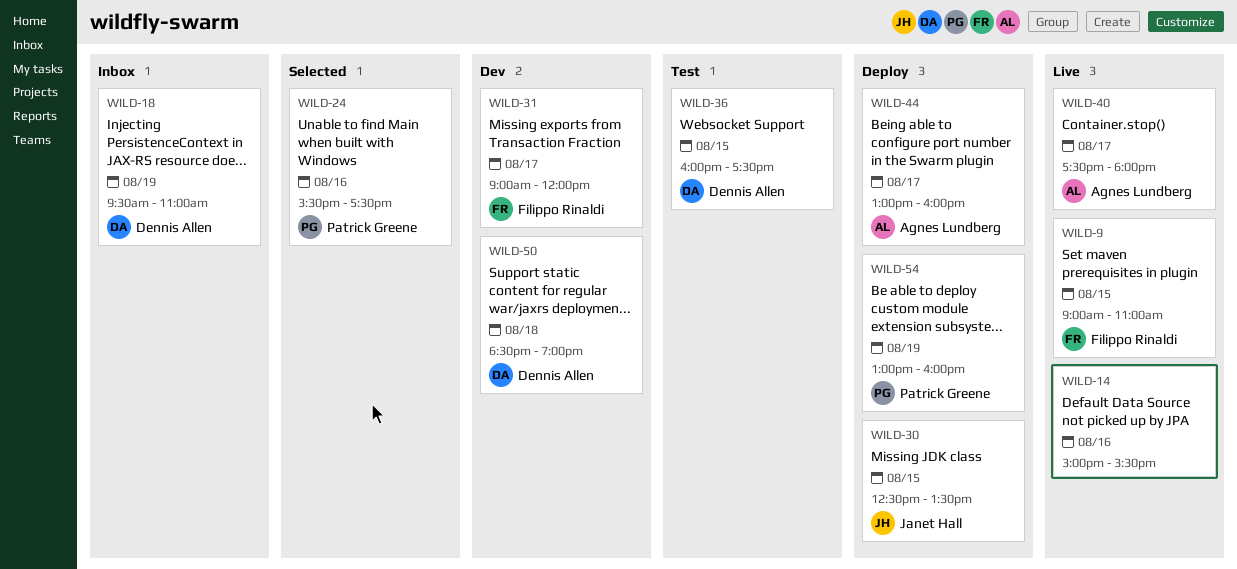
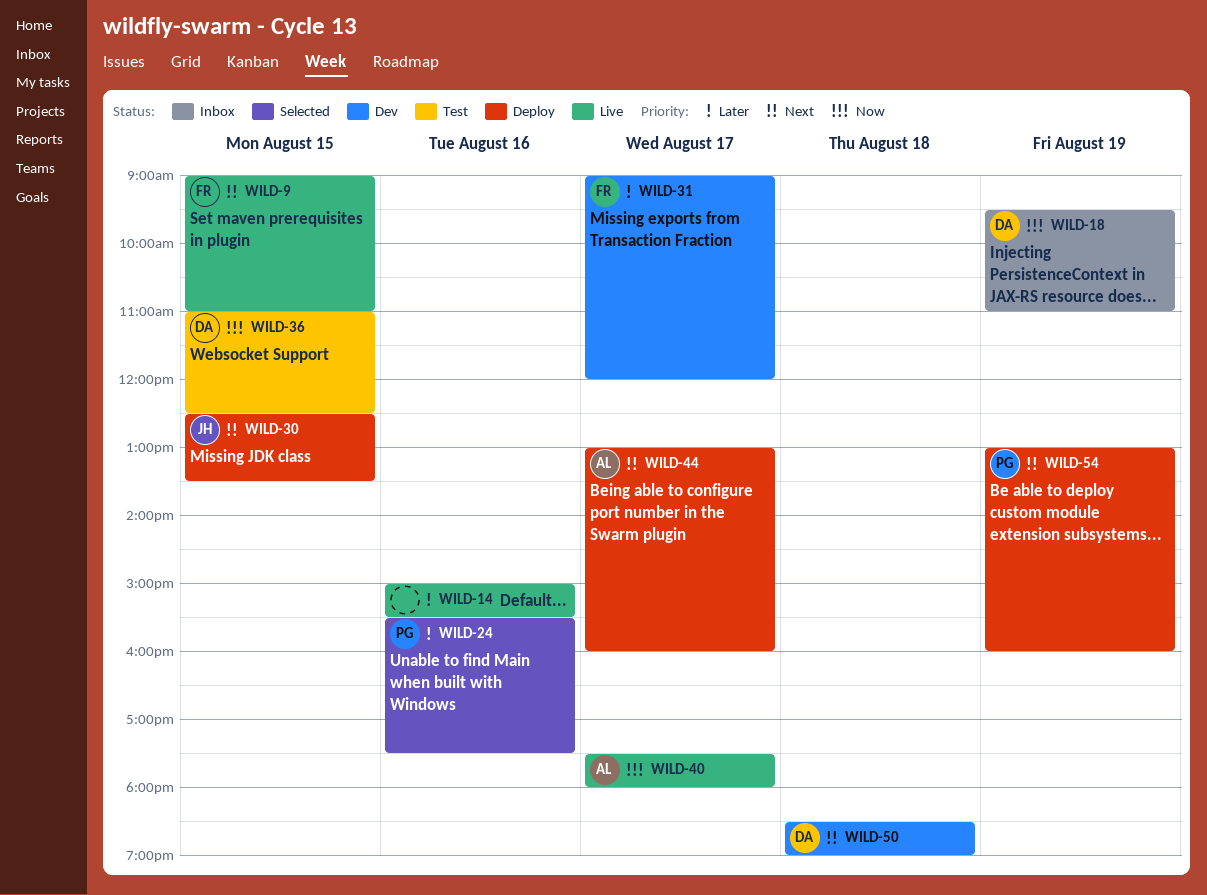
WILD-36, begins: 16:00 -> 11:00
WILD-36, ends: 17:30 -> 12:30

